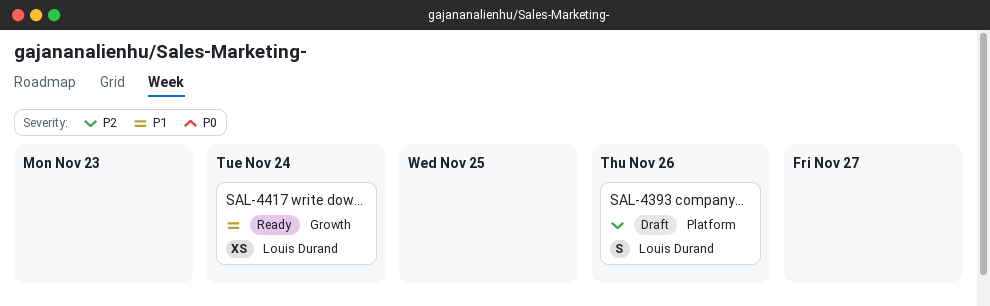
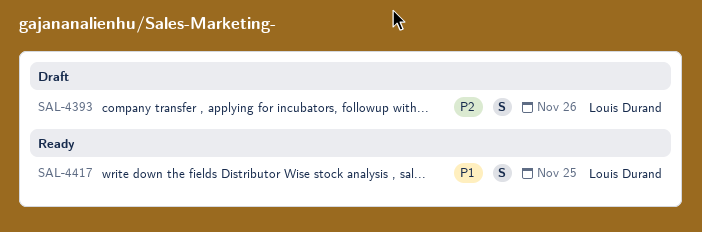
SAL-4417, estimate: XS -> S
SAL-4417, due: Nov 24 -> Nov 25

